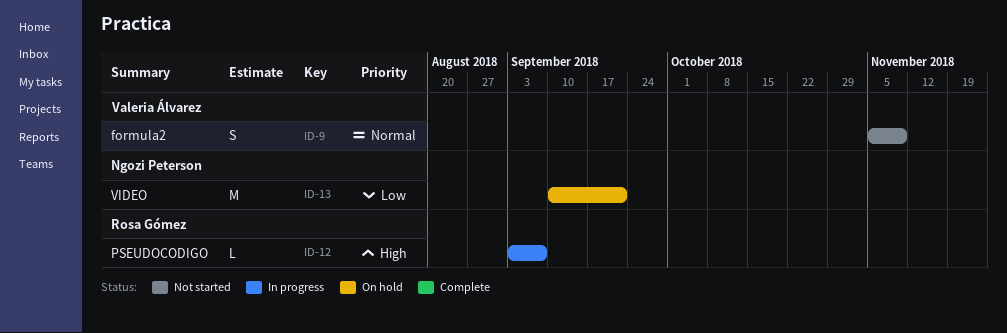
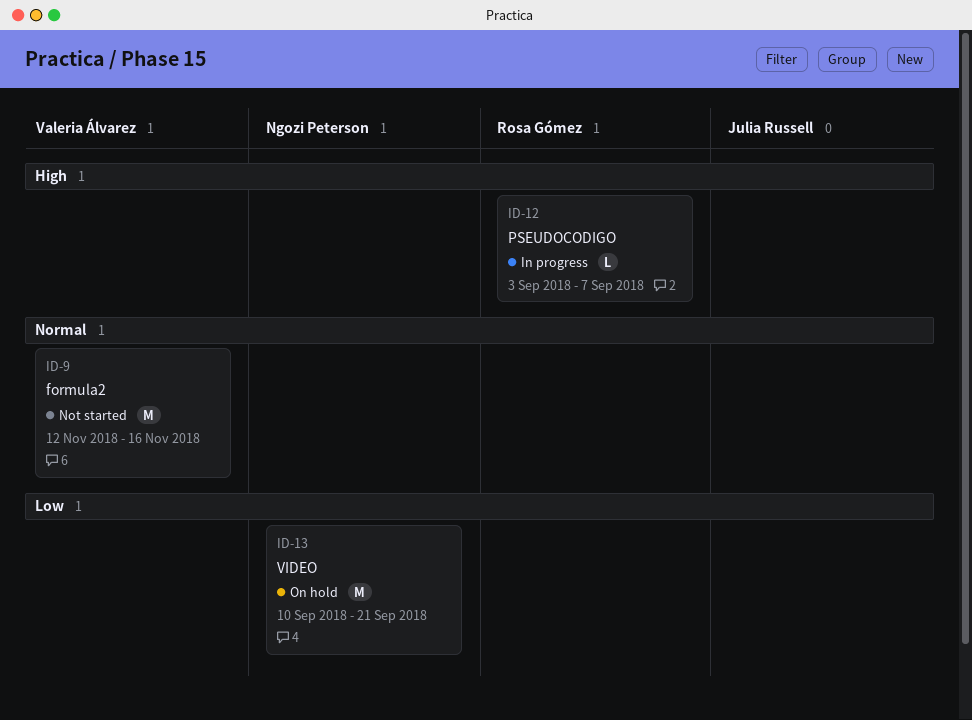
ID-9, estimate: S -> M
ID-9, start: Nov 5 -> Nov 12
ID-9, due: Nov 9 -> Nov 16

